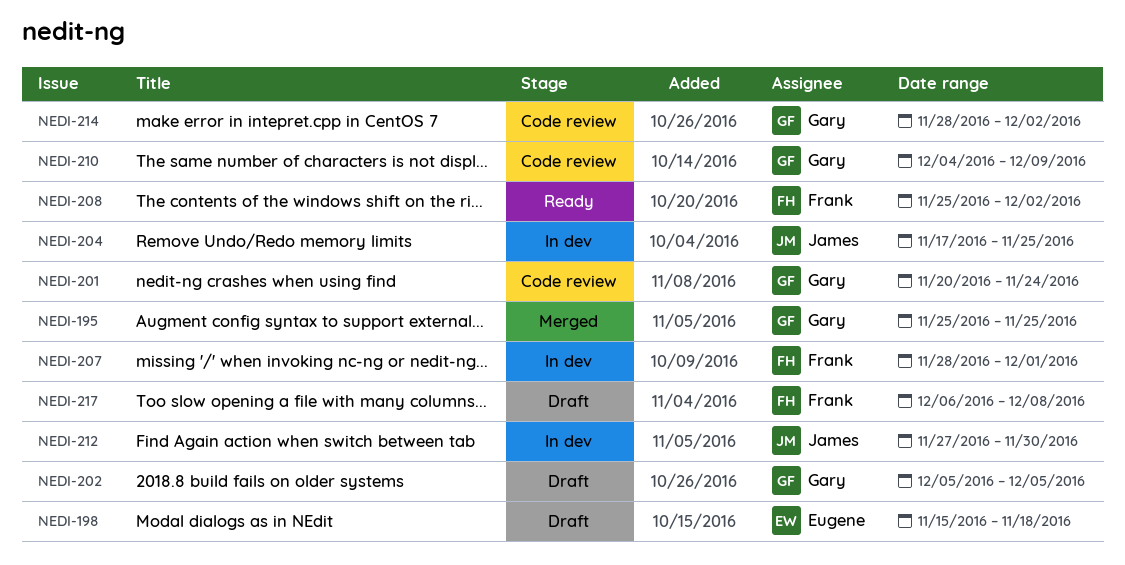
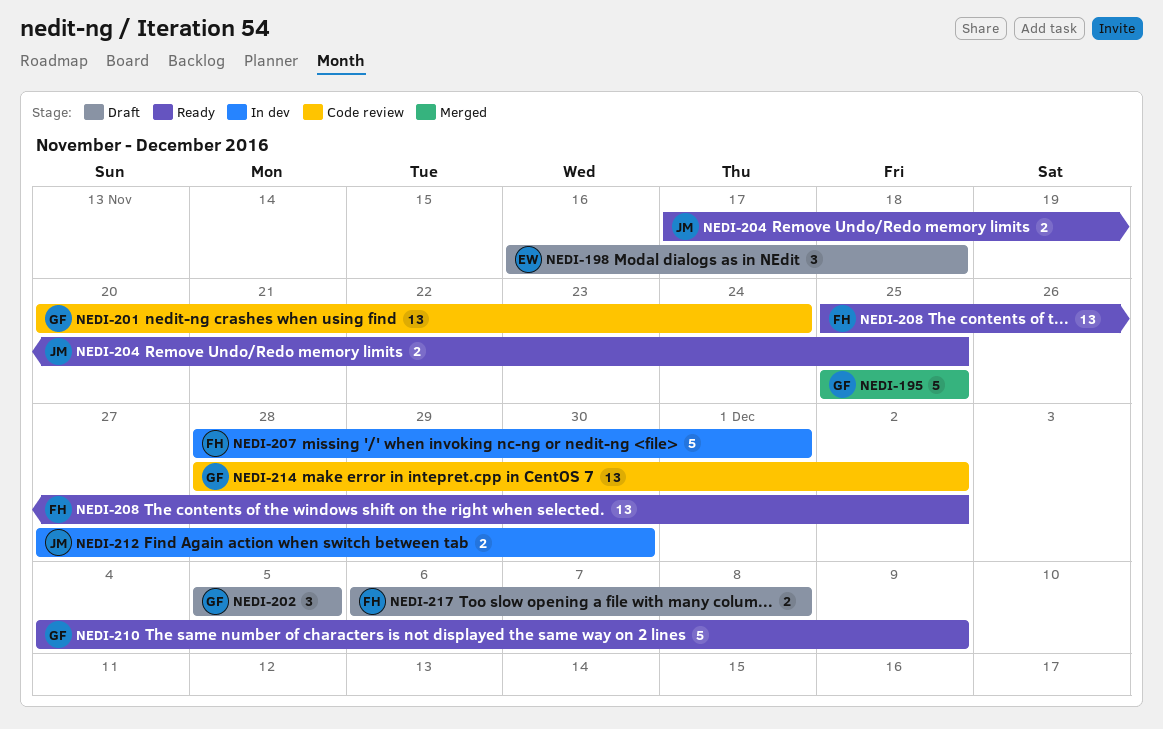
NEDI-198, start: Nov 15 -> Nov 16
NEDI-204, status: In dev -> Ready
NEDI-210, status: Code review -> Ready

